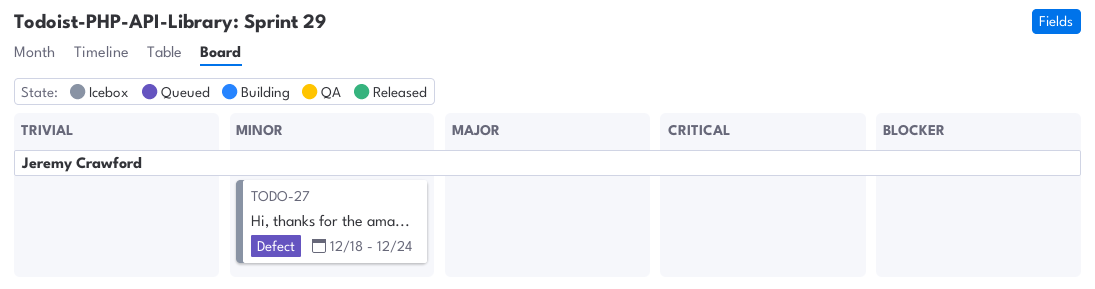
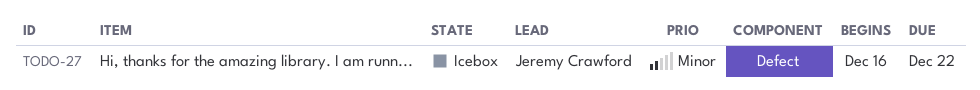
TODO-27, start: Dec 18 -> Dec 16
TODO-27, due: Dec 24 -> Dec 22

